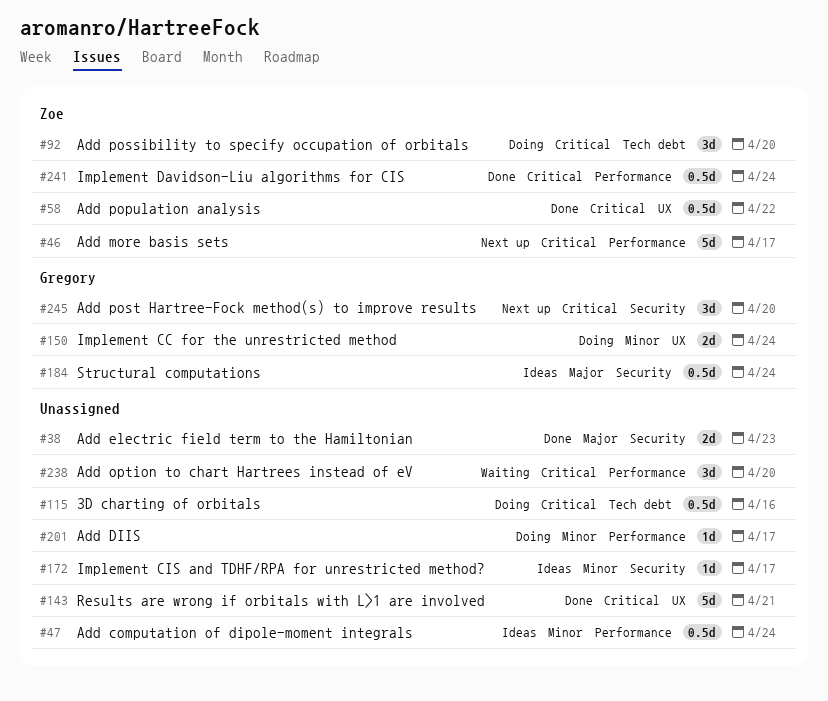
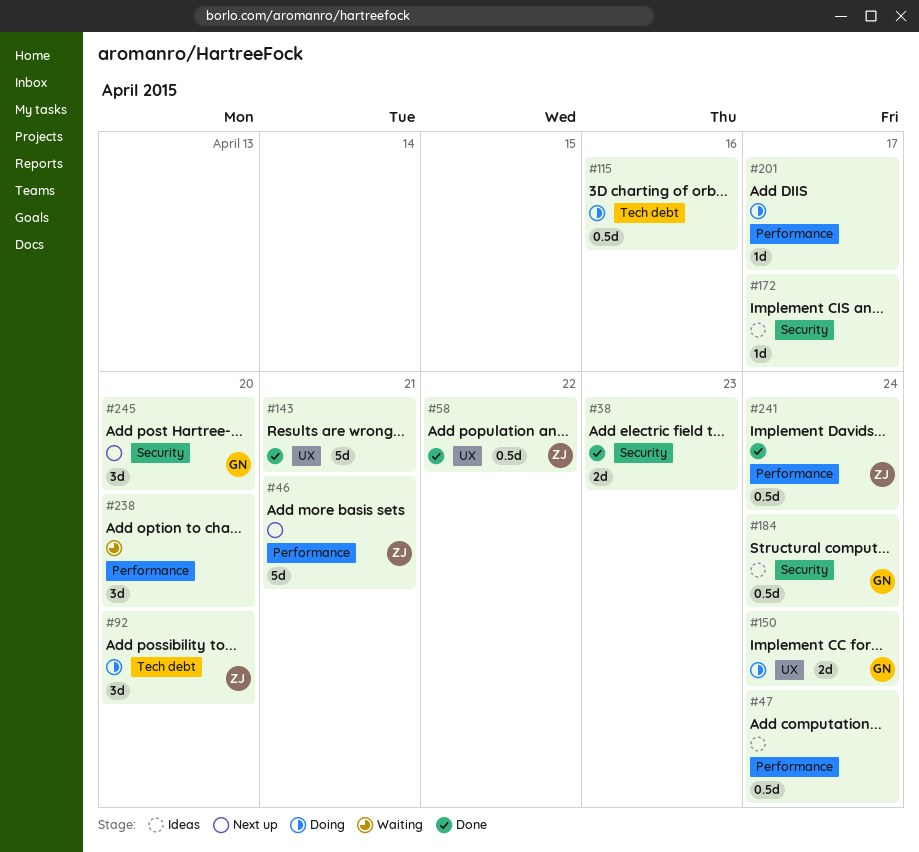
#46, due: Apr 17 -> Apr 21

